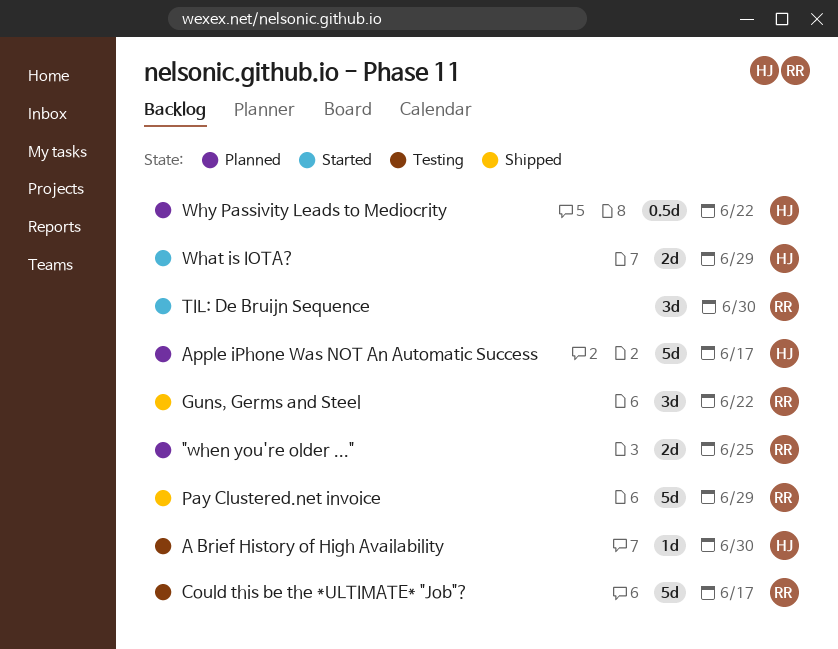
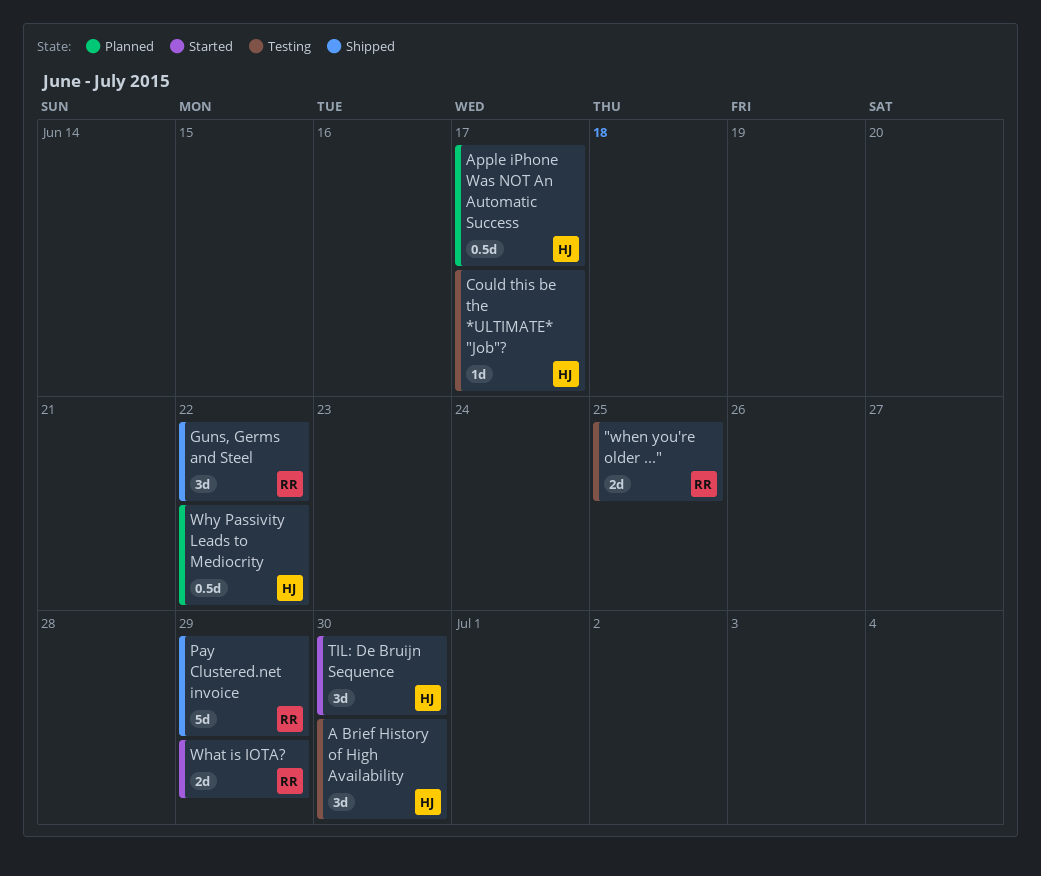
"when you're older ...", status: Planned -> Testing
A Brief History of High Availability, estimate: 1d -> 3d
Apple iPhone Was NOT An Automatic Success, estimate: 5d -> 0.5d
Could this be the *ULTIMATE* "Job"?, owner: RR -> HJ
Could this be the *ULTIMATE* "Job"?, estimate: 5d -> 1d
TIL: De Bruijn Sequence, owner: RR -> HJ
What is IOTA?, owner: HJ -> RR

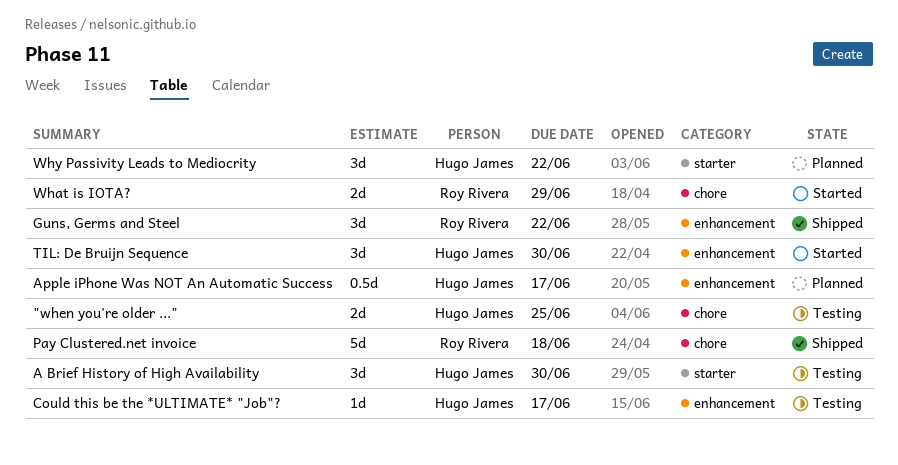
"when you're older ...", owner: Roy Rivera -> Hugo James
Pay Clustered.net invoice, due: Jun 29 -> Jun 18
Why Passivity Leads to Mediocrity, estimate: 0.5d -> 3d

